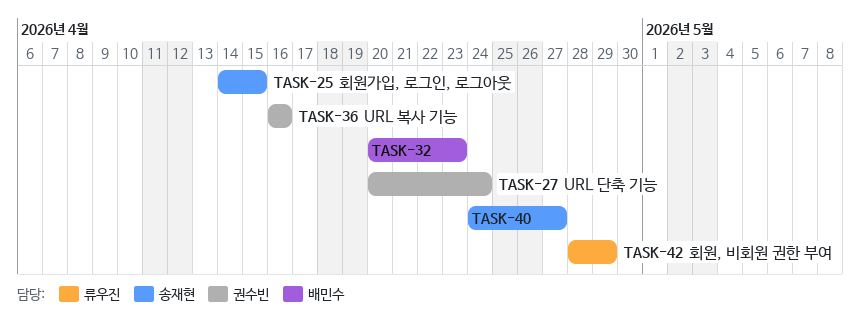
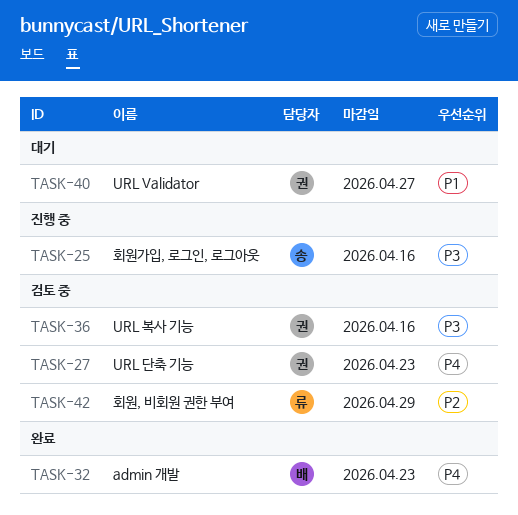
TASK-25, due: Apr 15 -> Apr 16
TASK-27, due: Apr 24 -> Apr 23
TASK-40, owner: 송재현 -> 권수빈

